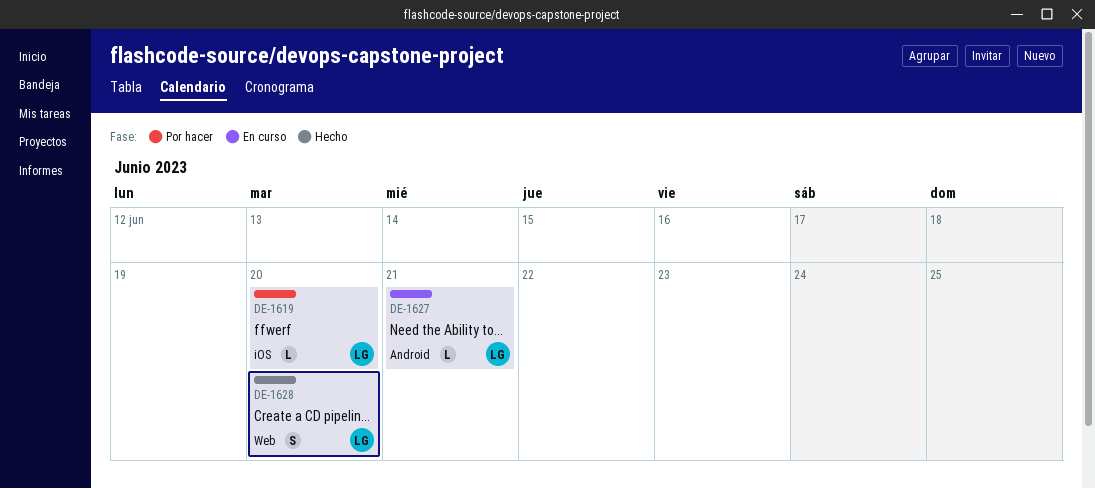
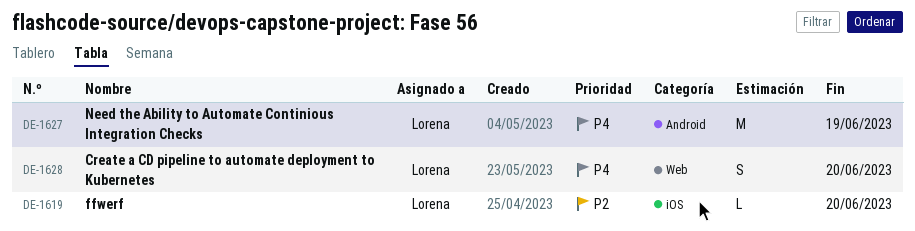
DE-1627, estimate: L -> M
DE-1627, due: Jun 21 -> Jun 19

